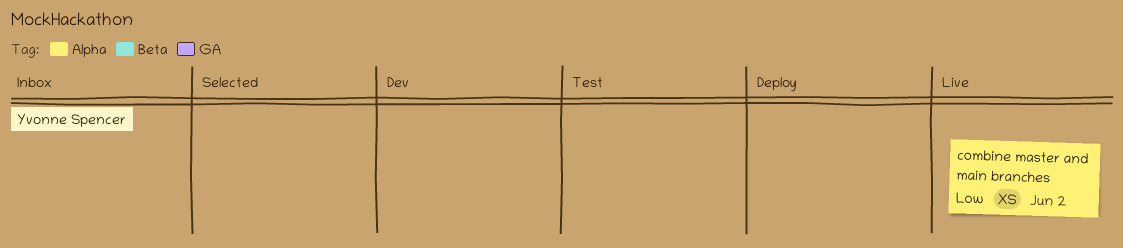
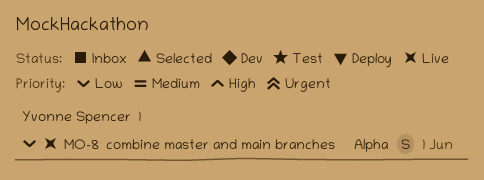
combine master and main branches, estimate: XS -> S
combine master and main branches, due: Jun 2 -> Jun 1

